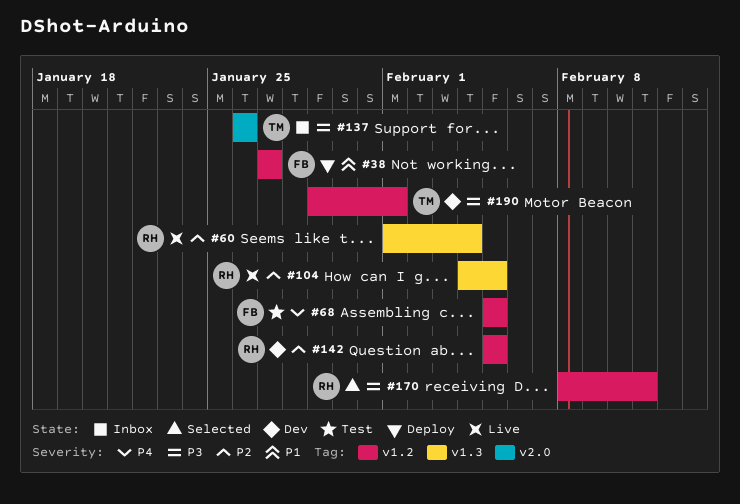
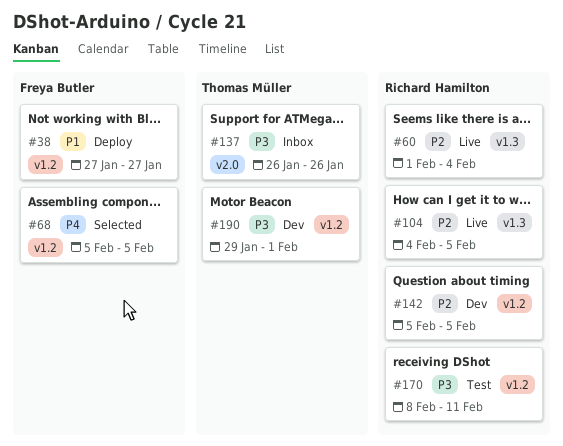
#68, status: Test -> Selected
#170, status: Selected -> Test

